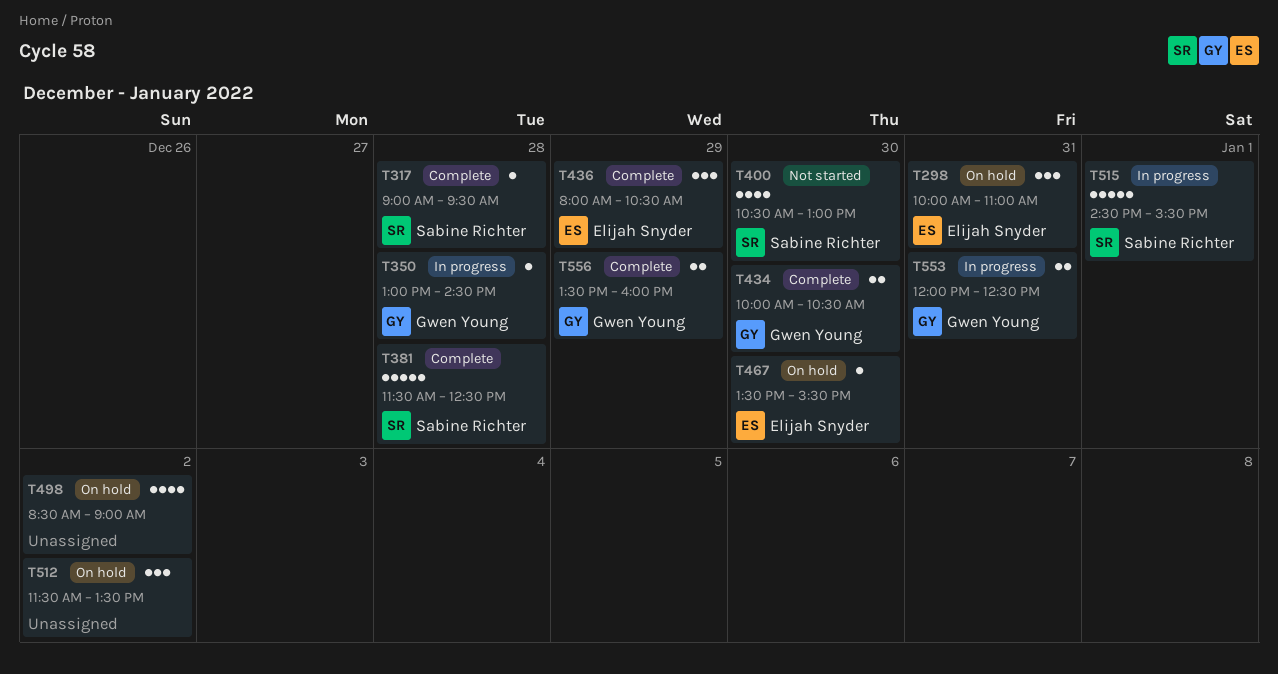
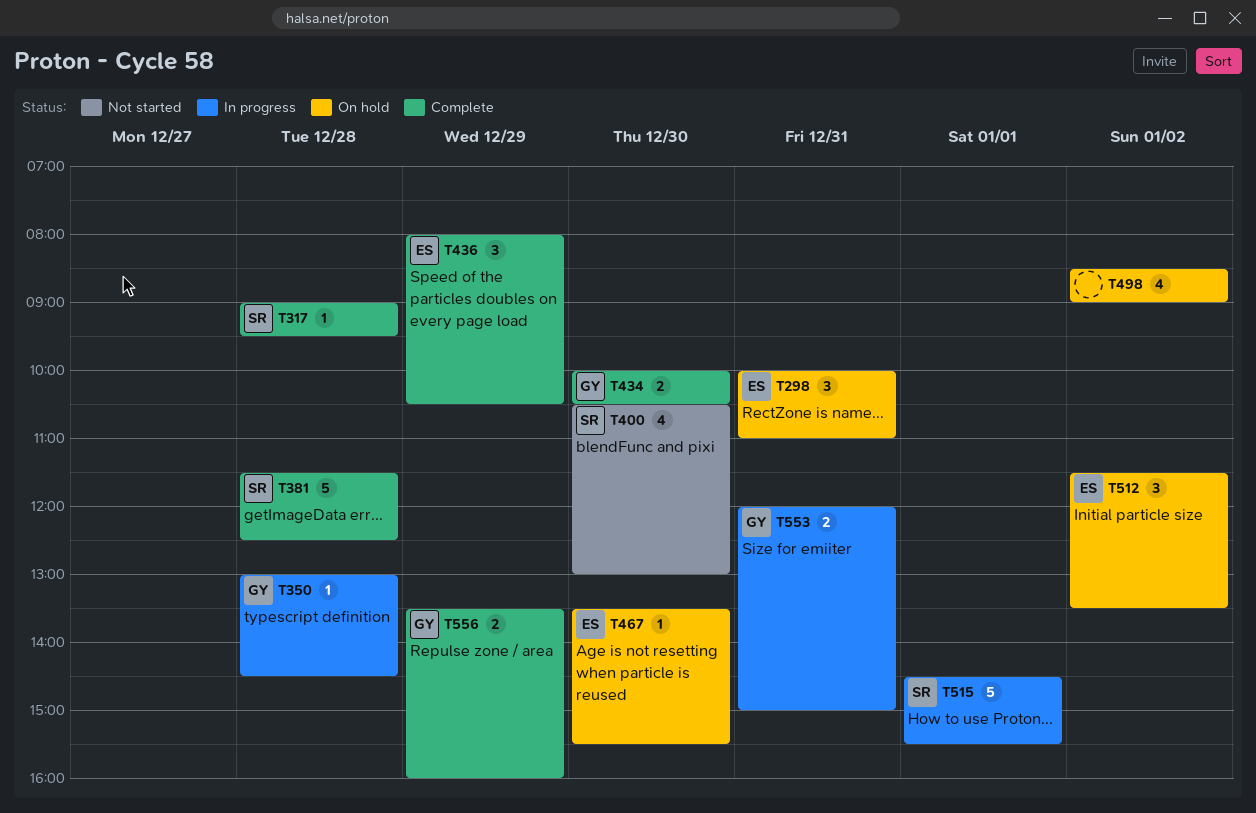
T512, owner: none -> Elijah Snyder
T553, ends: 12:30 -> 15:00

